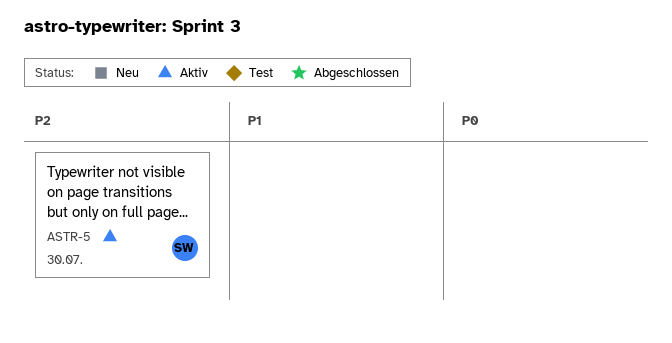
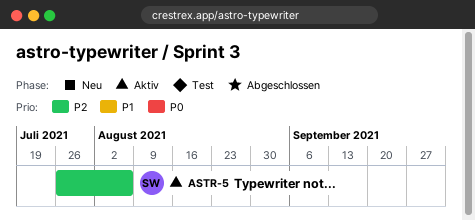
ASTR-5, due: Jul 30 -> Aug 6

